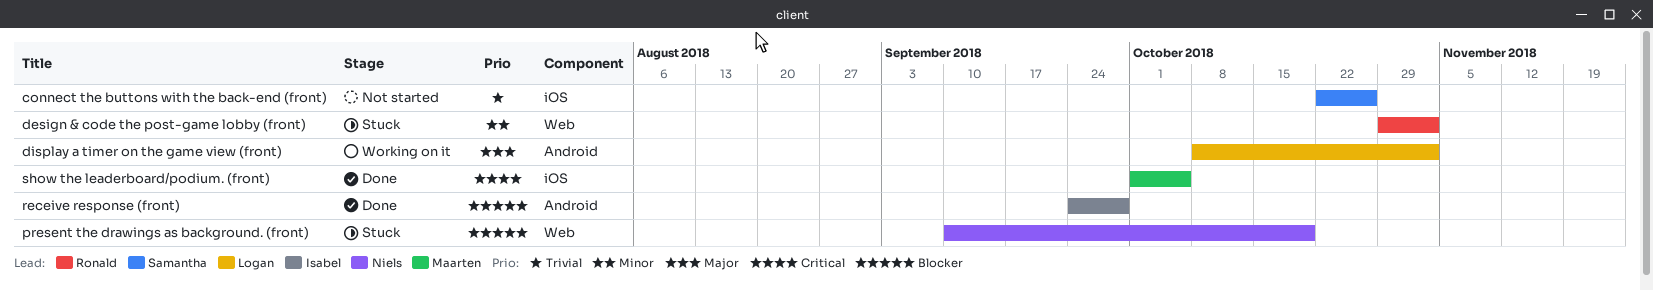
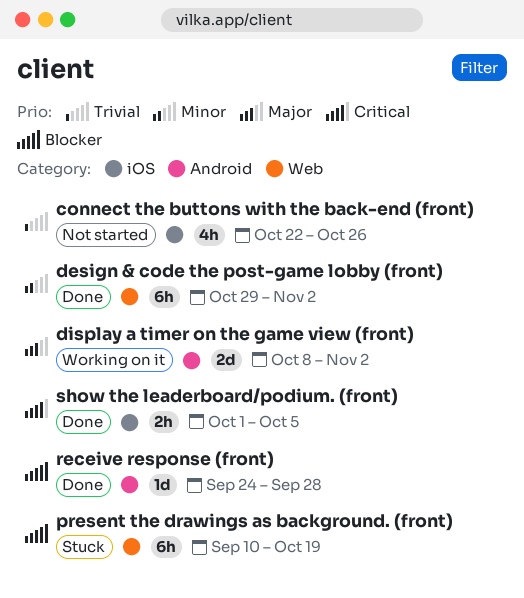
design & code the post-game lobby (front), status: Stuck -> Done

